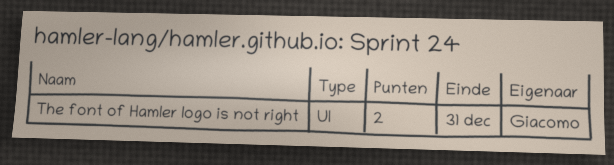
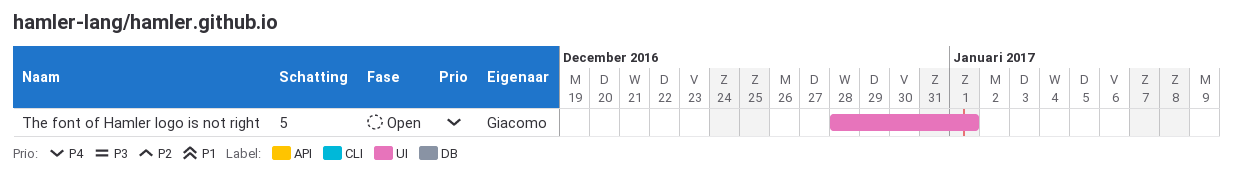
The font of Hamler logo is not right, estimate: 2 -> 5
The font of Hamler logo is not right, due: Dec 31 -> Jan 1

